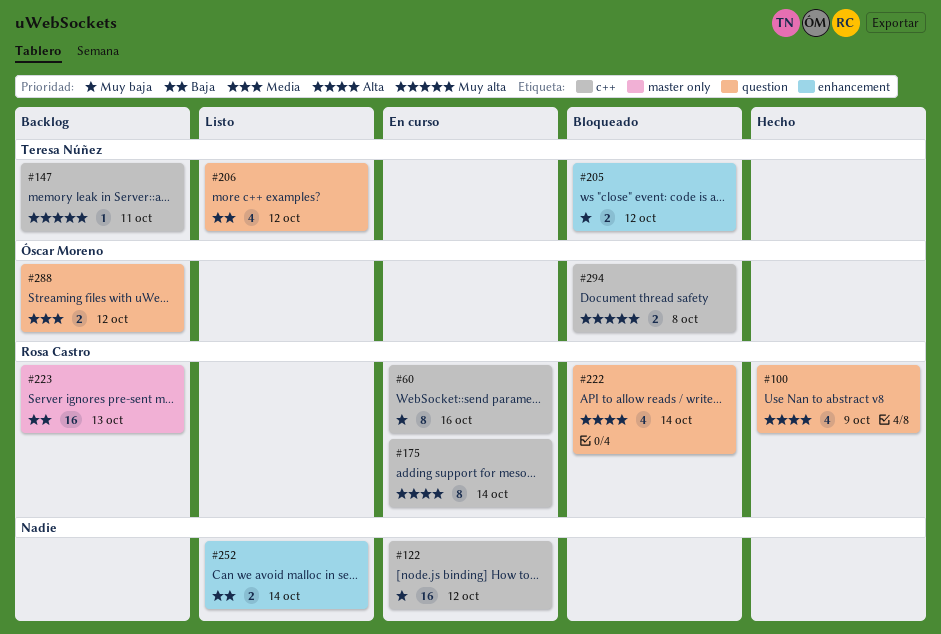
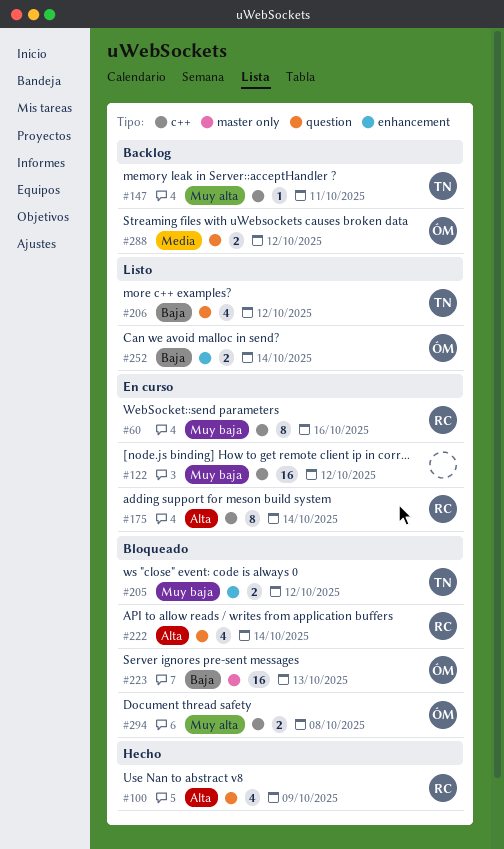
#223, status: Backlog -> Bloqueado
#223, owner: Rosa Castro -> Óscar Moreno
#252, owner: none -> Óscar Moreno

